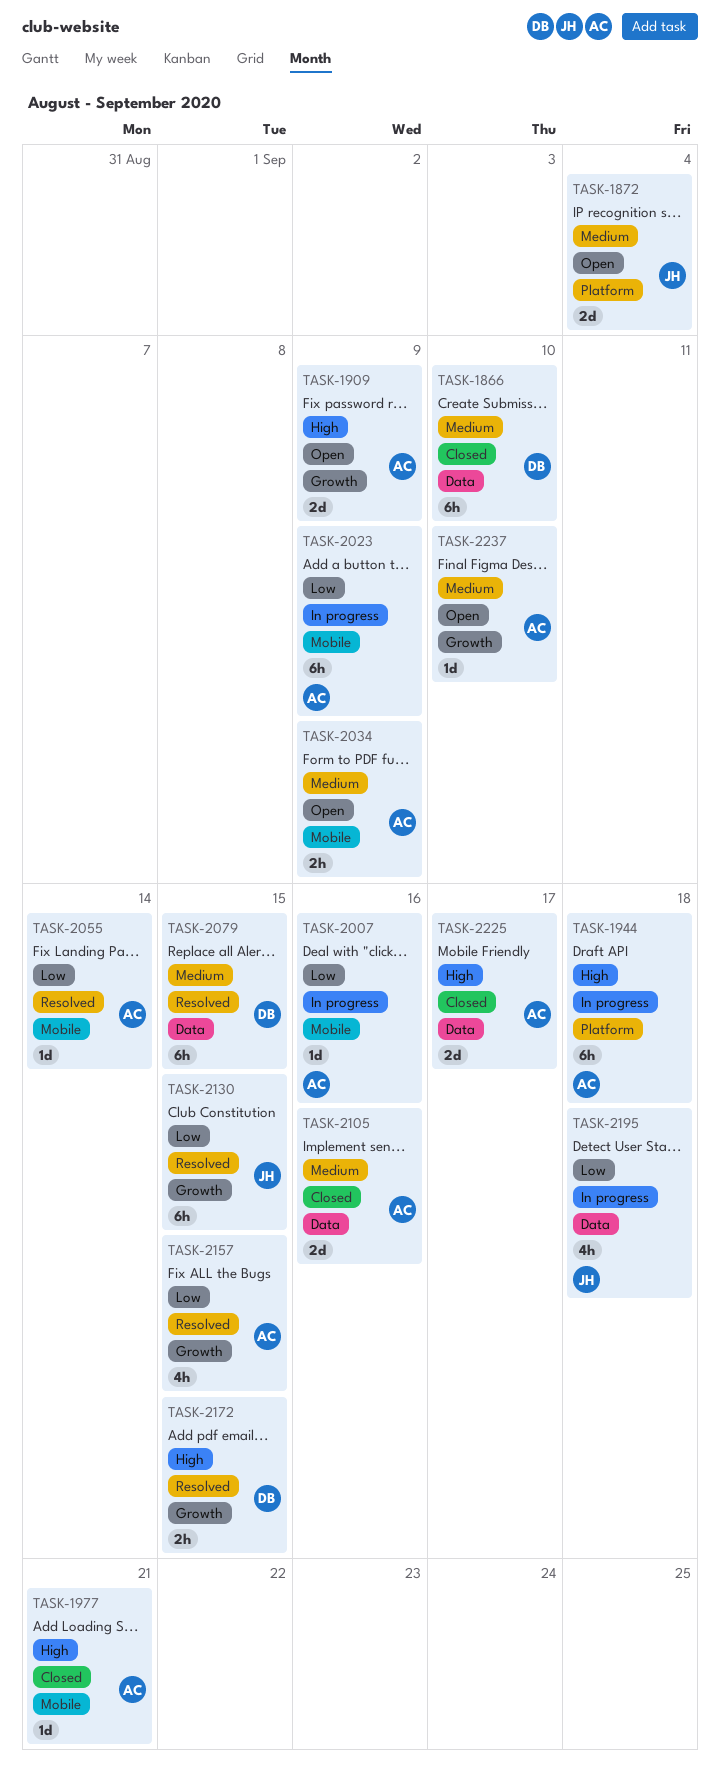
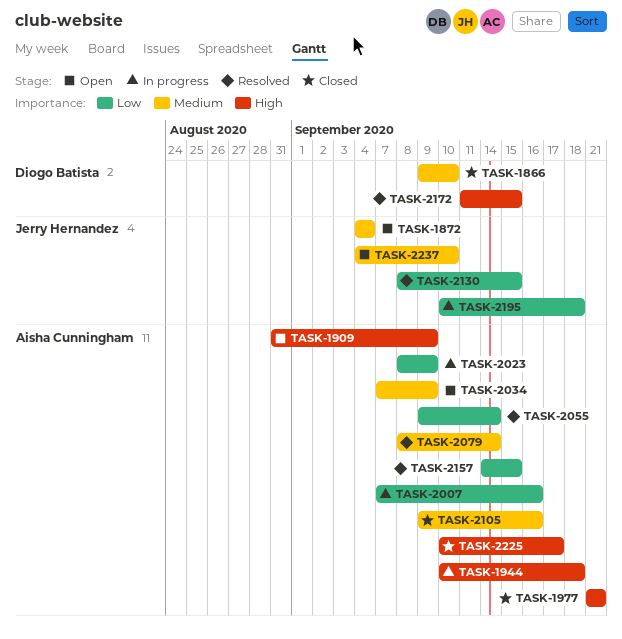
TASK-2079, owner: Diogo Batista -> Aisha Cunningham
TASK-2079, due: Sep 15 -> Sep 14
TASK-2237, owner: Aisha Cunningham -> Jerry Hernandez

